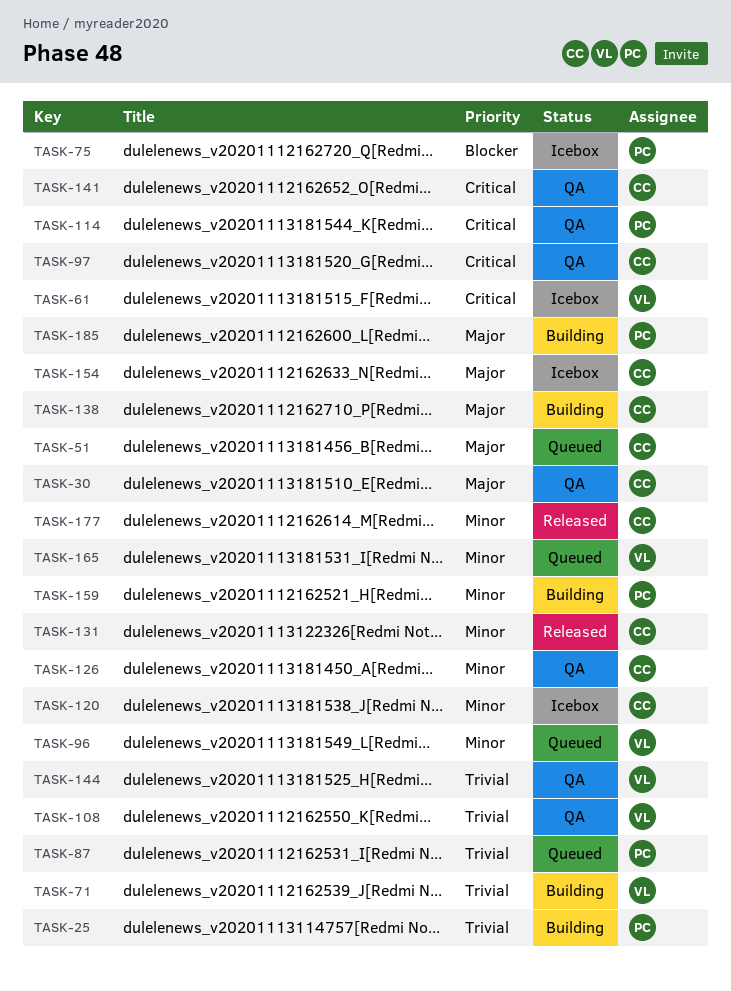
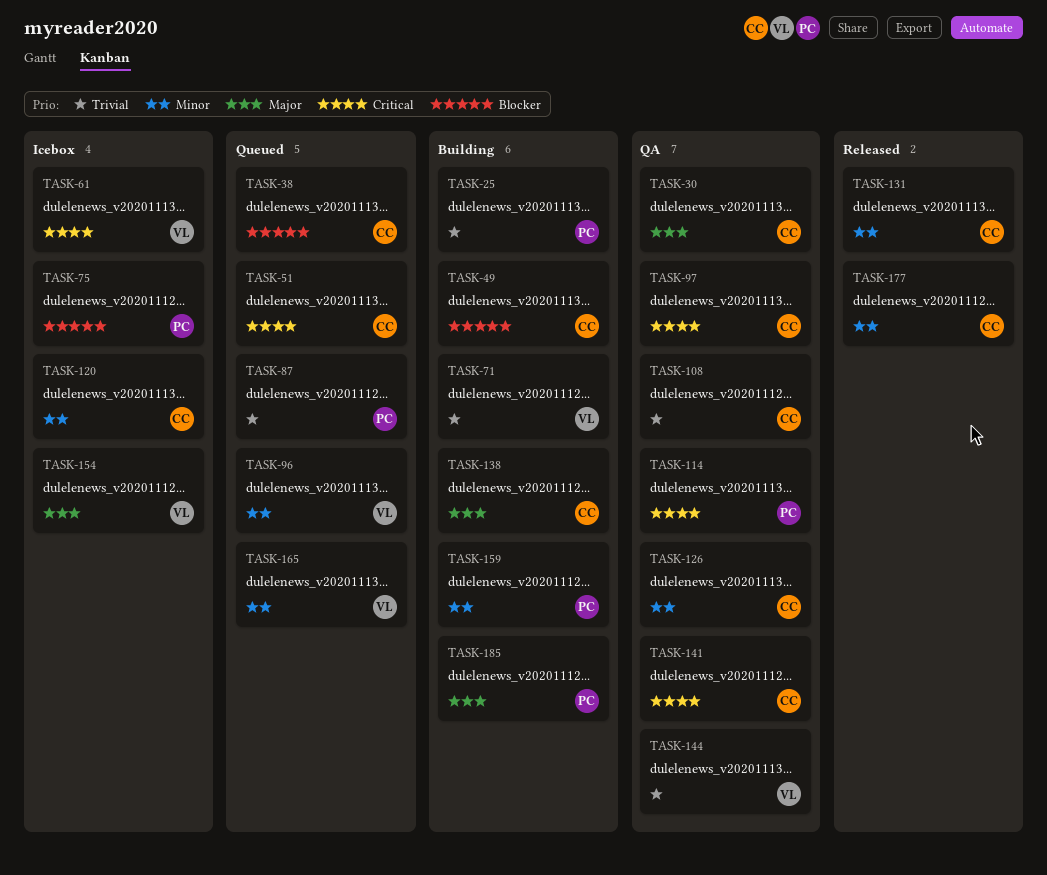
TASK-38: none -> present
TASK-49: none -> present
TASK-51, priority: Major -> Critical
TASK-108, owner: VL -> CC
TASK-154, owner: CC -> VL

